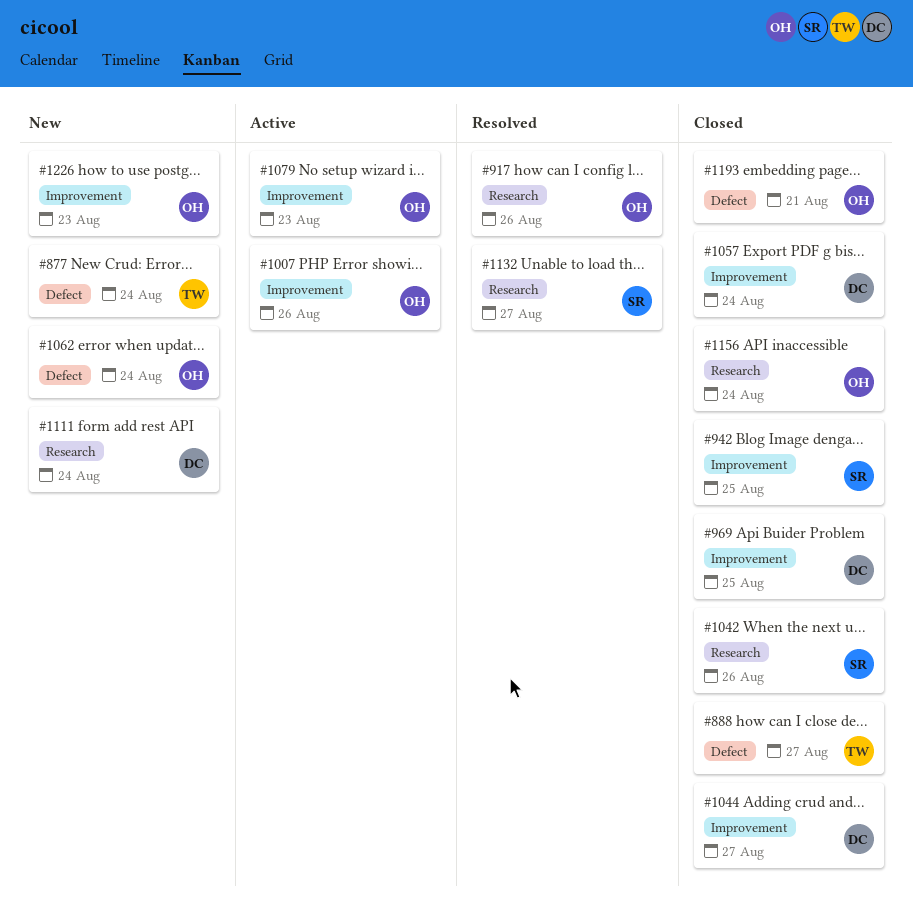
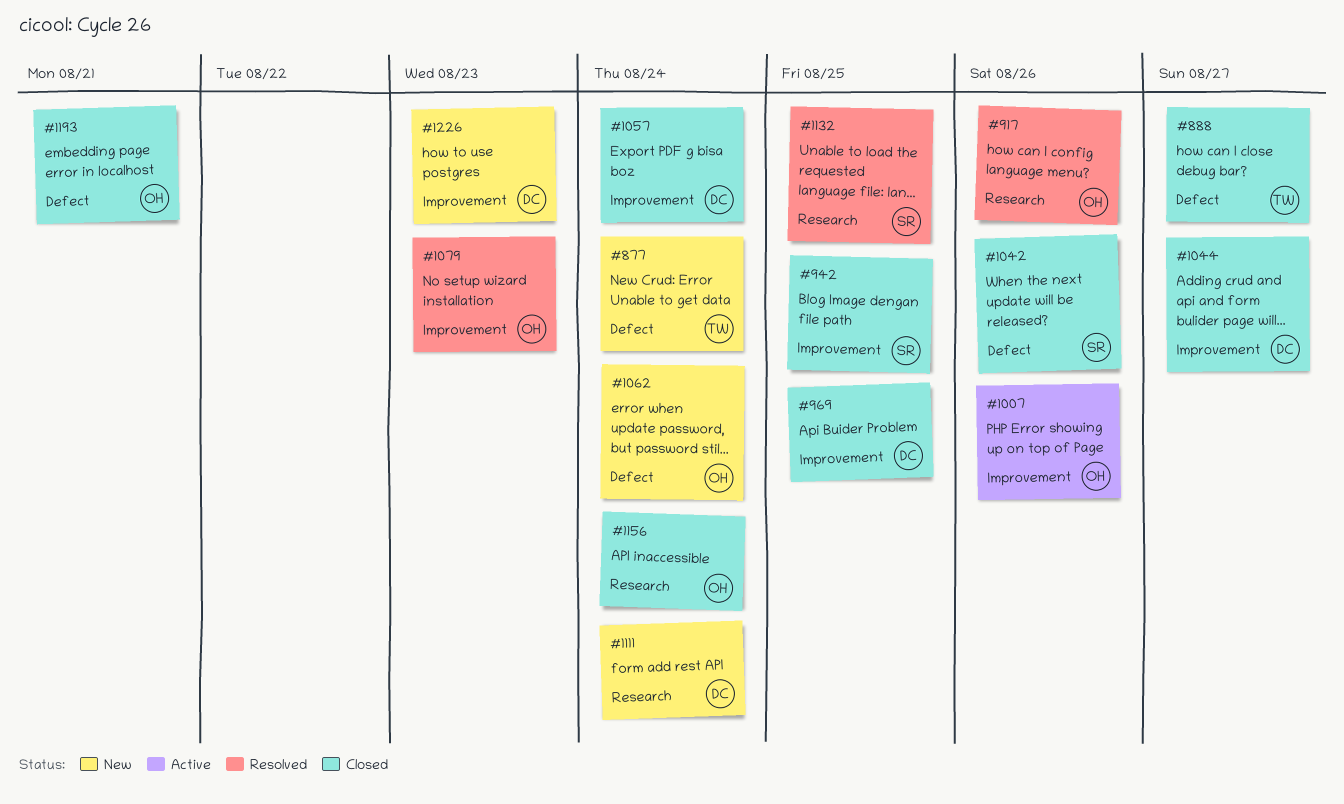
#1042, label: Research -> Defect
#1079, status: Active -> Resolved
#1132, due: Aug 27 -> Aug 25
#1226, owner: OH -> DC

